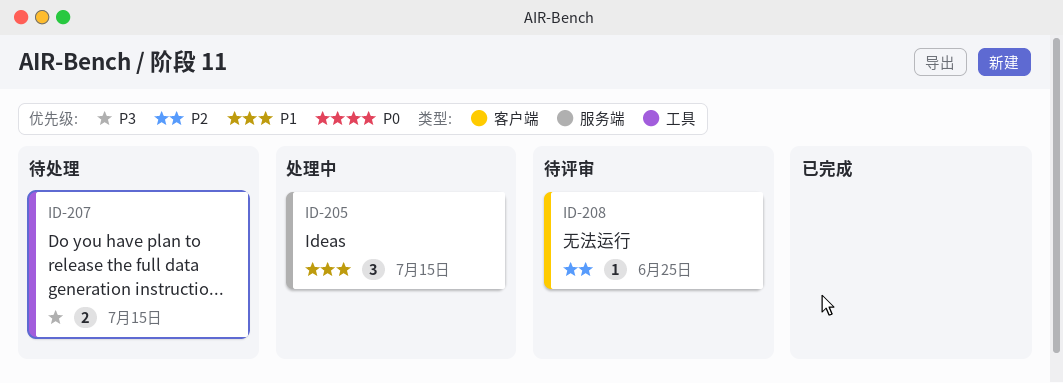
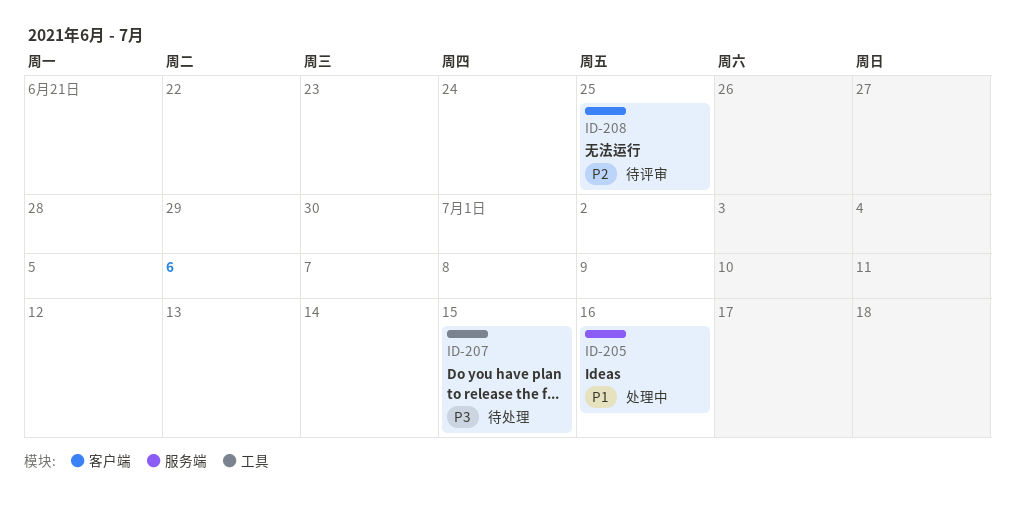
ID-205, due: Jul 15 -> Jul 16

